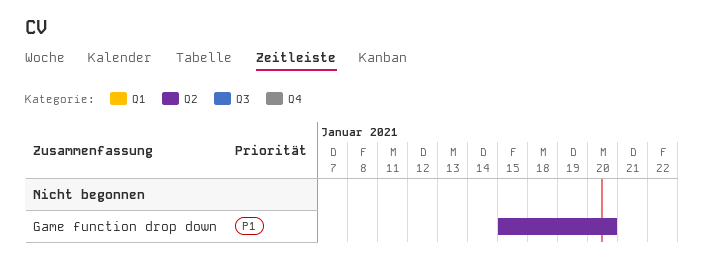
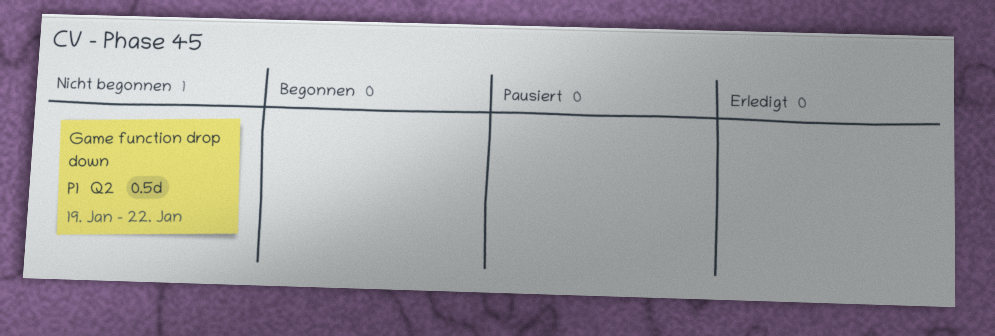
Game function drop down, start: Jan 15 -> Jan 19
Game function drop down, due: Jan 20 -> Jan 22

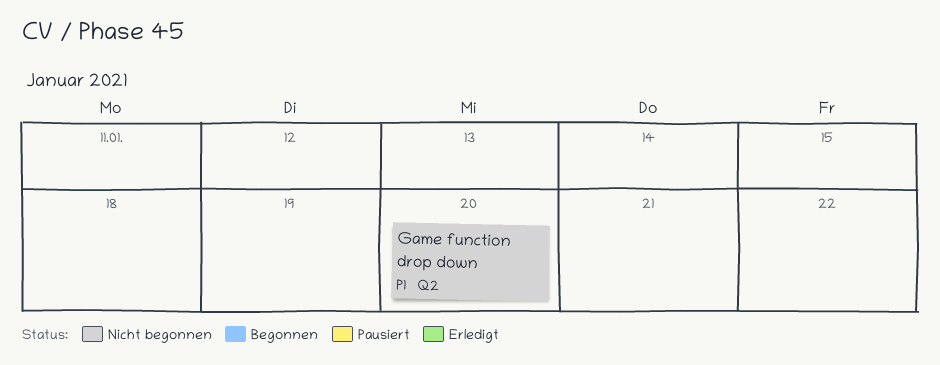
Game function drop down, due: Jan 22 -> Jan 20

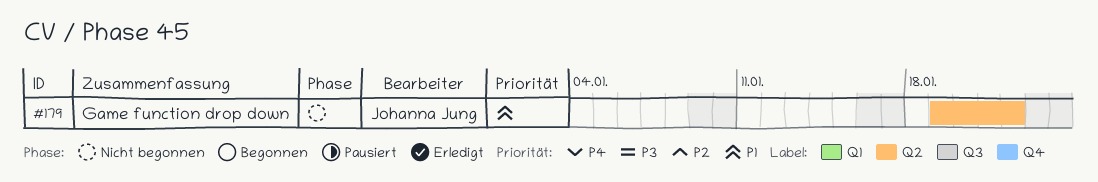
Game function drop down, due: Jan 20 -> Jan 22

